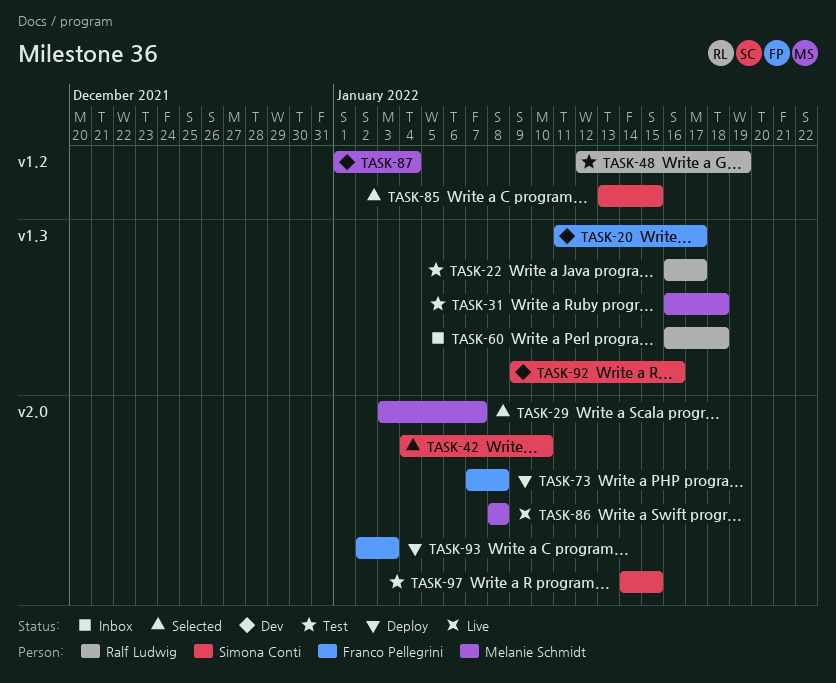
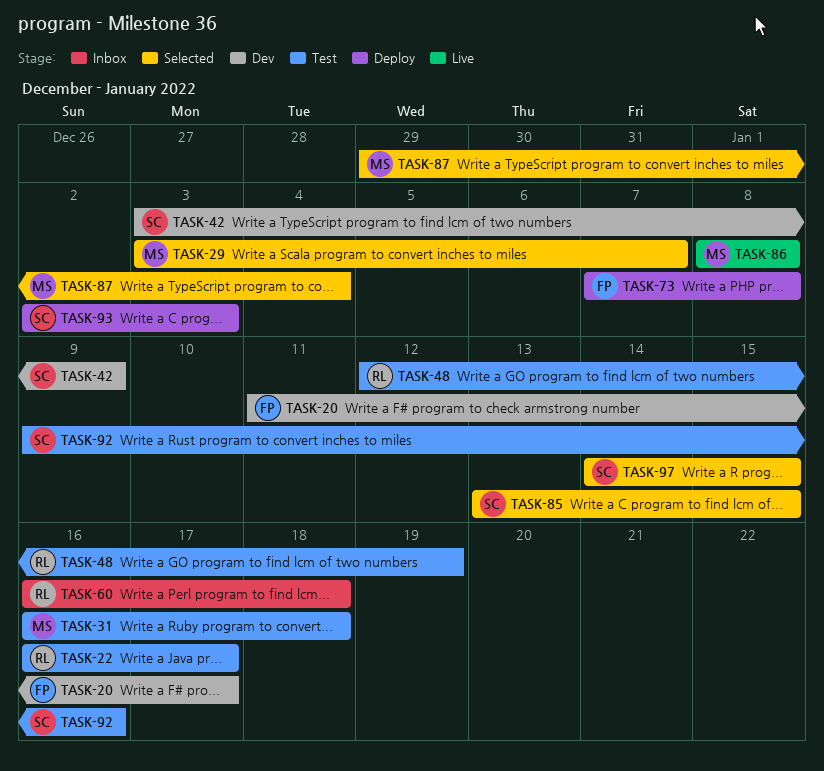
TASK-42, status: Selected -> Dev
TASK-42, start: Jan 4 -> Jan 3
TASK-42, due: Jan 10 -> Jan 9
TASK-87, status: Dev -> Selected
TASK-87, start: Jan 1 -> Dec 29
TASK-92, status: Dev -> Test
TASK-93, owner: Franco Pellegrini -> Simona Conti
TASK-97, status: Test -> Selected

